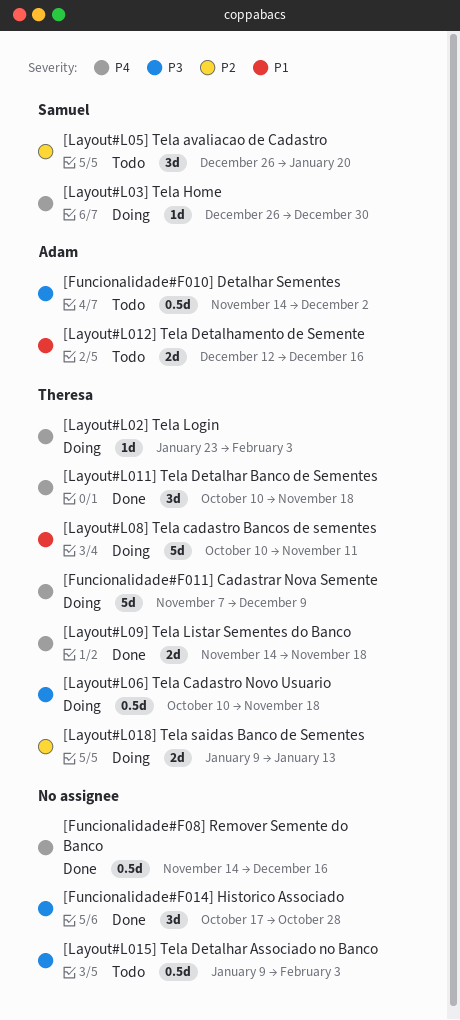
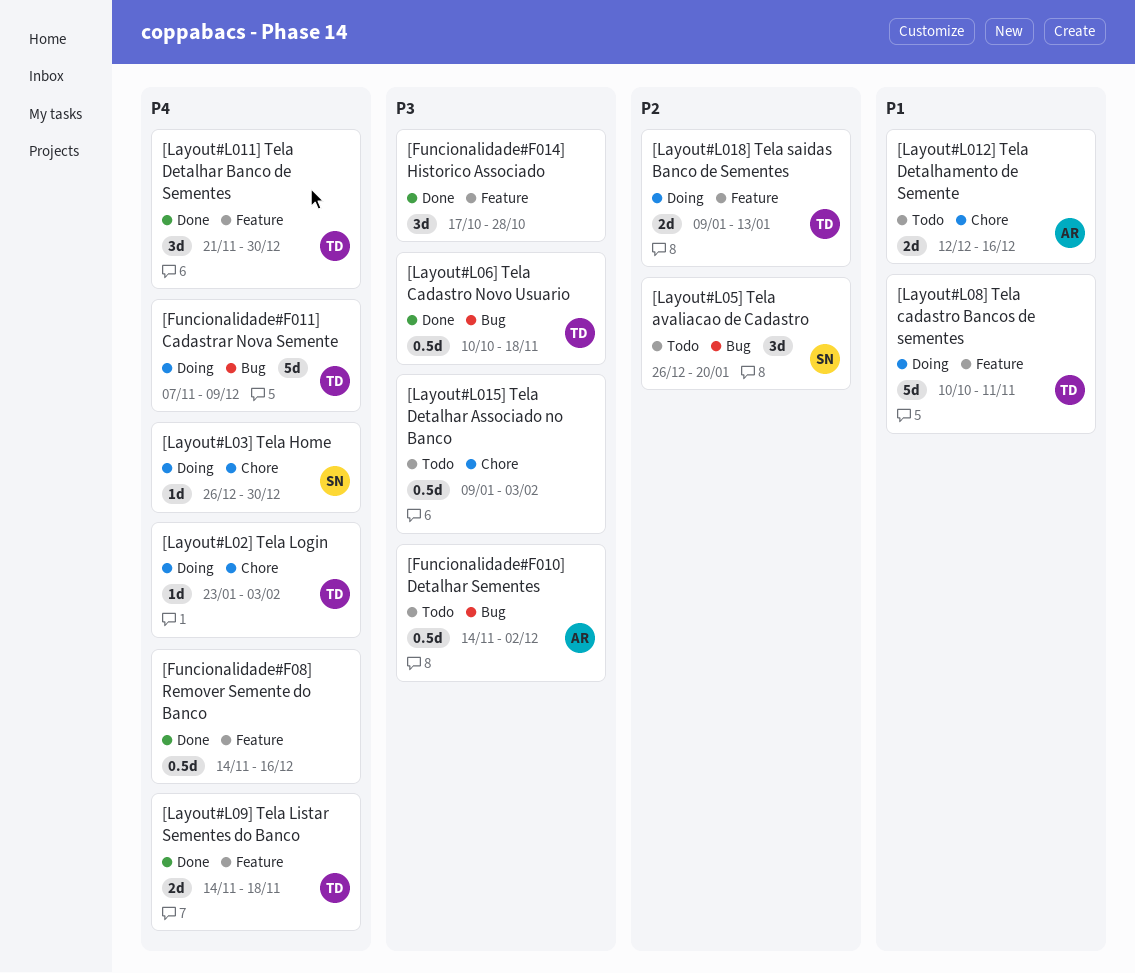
[Layout#L011] Tela Detalhar Banco de Sementes, start: Oct 10 -> Nov 21
[Layout#L011] Tela Detalhar Banco de Sementes, due: Nov 18 -> Dec 30
[Layout#L06] Tela Cadastro Novo Usuario, status: Doing -> Done

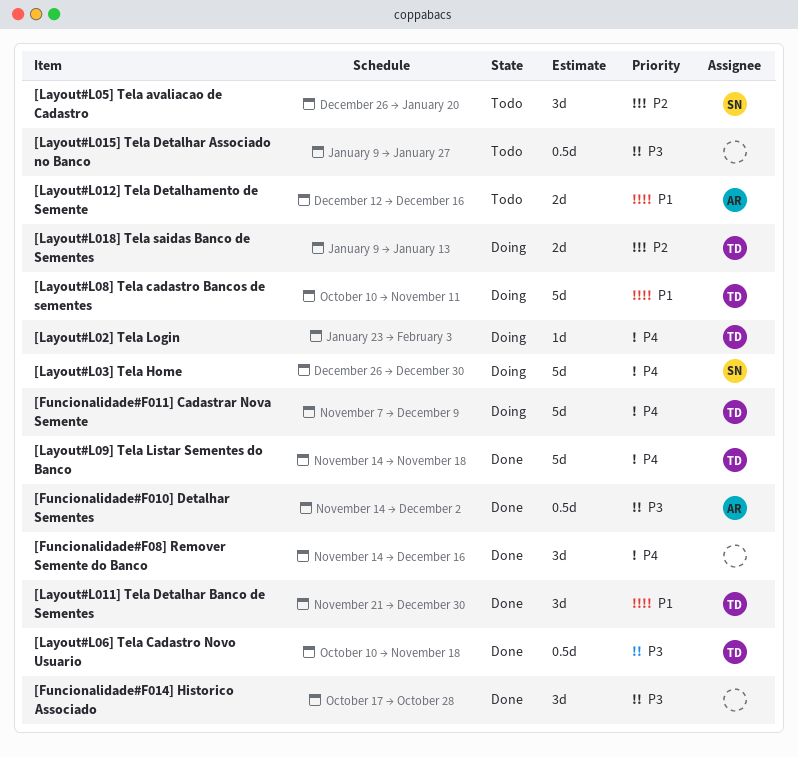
[Funcionalidade#F010] Detalhar Sementes, status: Todo -> Done
[Funcionalidade#F08] Remover Semente do Banco, estimate: 0.5d -> 3d
[Layout#L011] Tela Detalhar Banco de Sementes, priority: P4 -> P1
[Layout#L015] Tela Detalhar Associado no Banco, due: Feb 3 -> Jan 27
[Layout#L03] Tela Home, estimate: 1d -> 5d
[Layout#L09] Tela Listar Sementes do Banco, estimate: 2d -> 5d

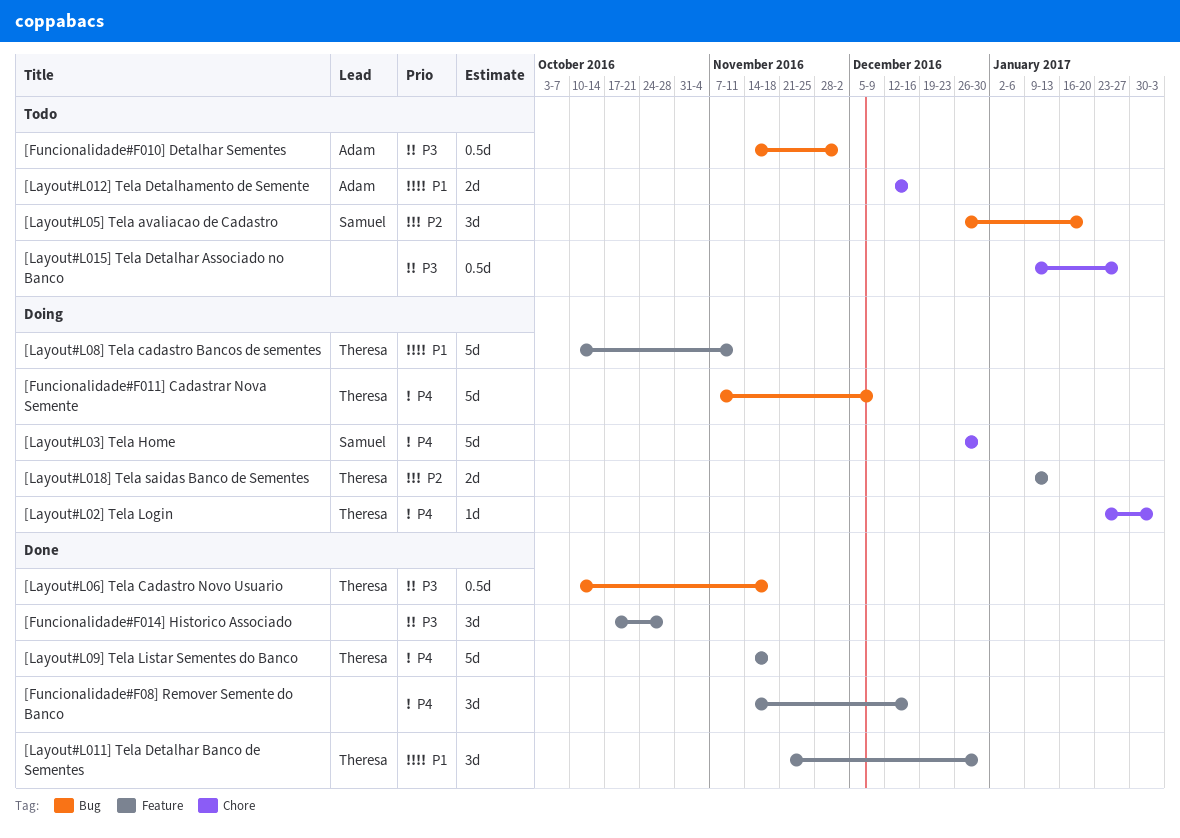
[Funcionalidade#F010] Detalhar Sementes, status: Done -> Todo

